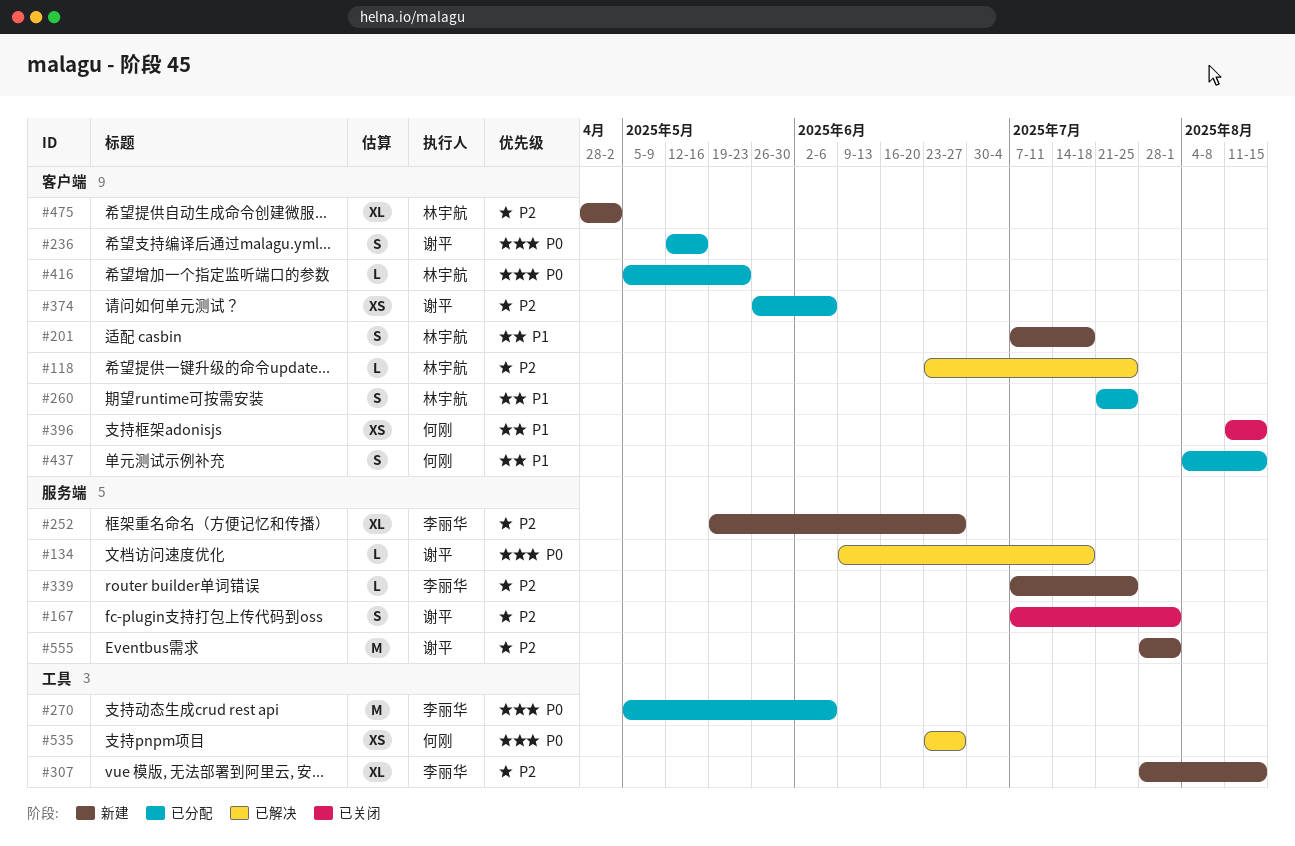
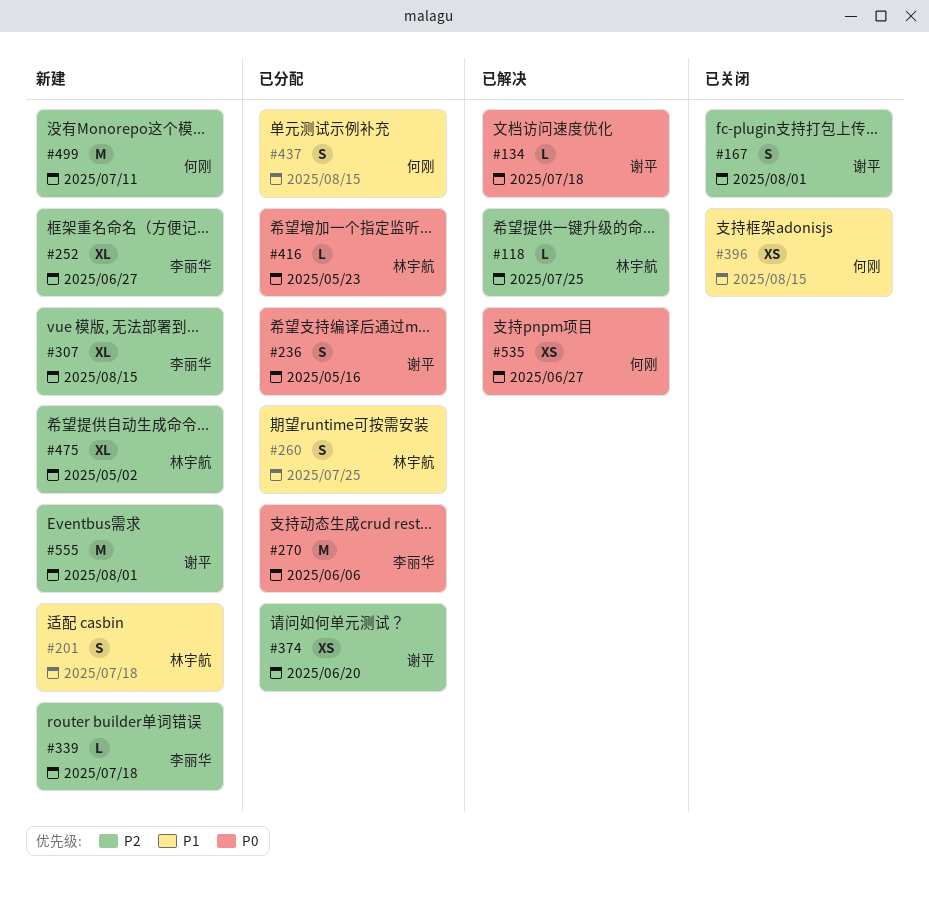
#339, due: Jul 25 -> Jul 18
#374, due: Jun 6 -> Jun 20
#499: none -> present

